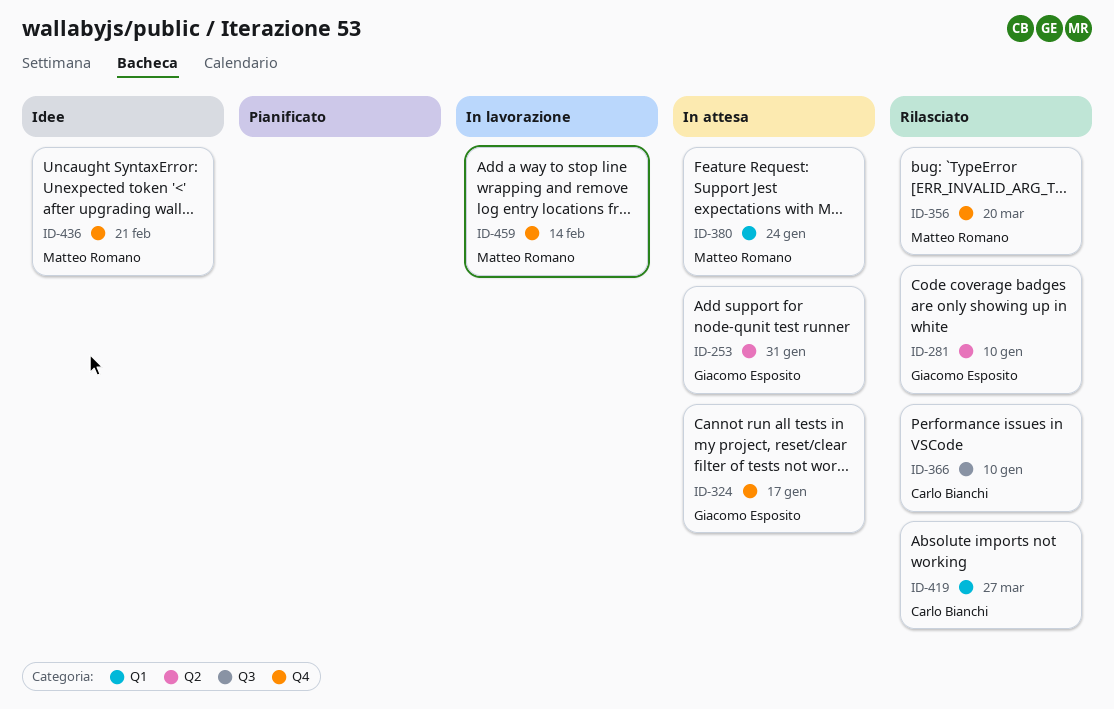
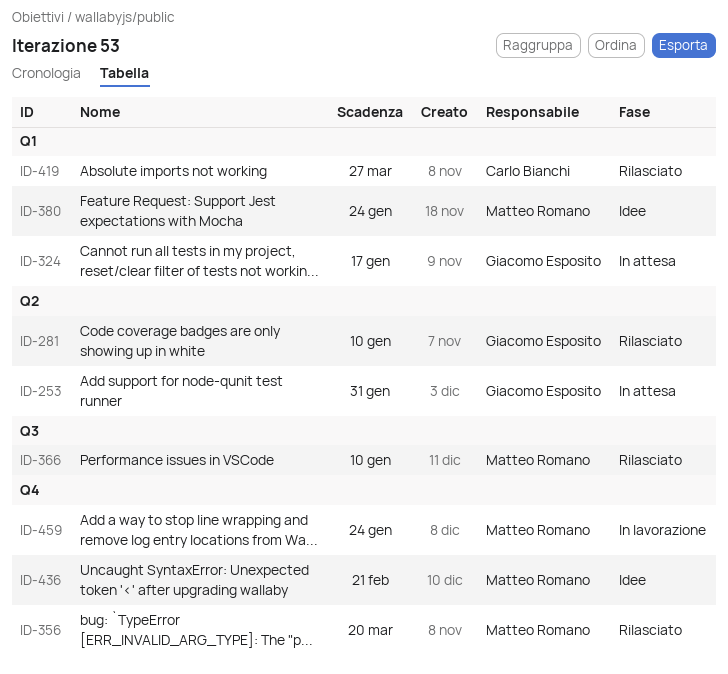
ID-324, label: Q4 -> Q1
ID-366, owner: Carlo Bianchi -> Matteo Romano
ID-380, status: In attesa -> Idee
ID-459, due: Feb 14 -> Jan 24

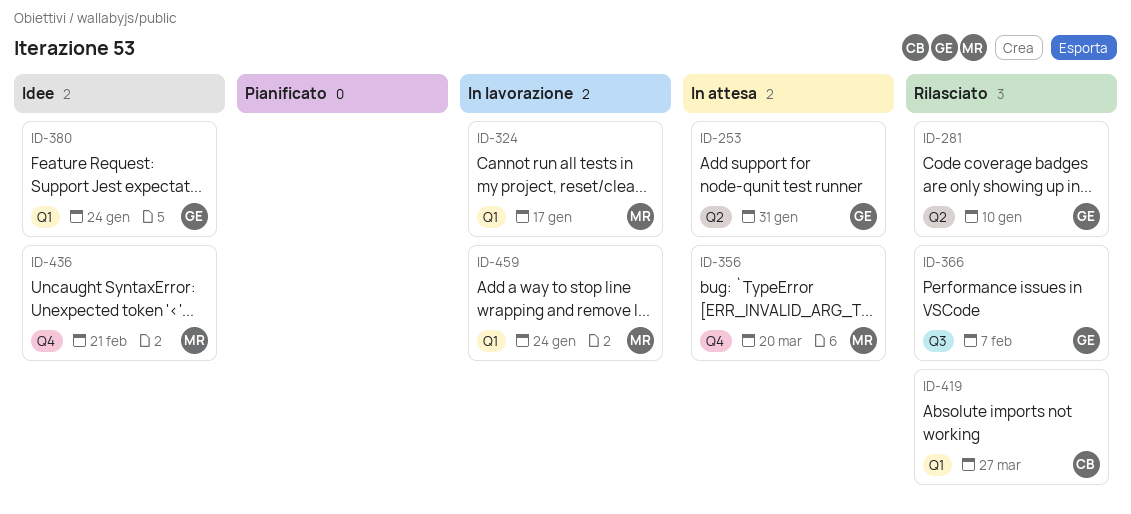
ID-324, status: In attesa -> In lavorazione
ID-324, owner: Giacomo Esposito -> Matteo Romano
ID-356, status: Rilasciato -> In attesa
ID-366, owner: Matteo Romano -> Giacomo Esposito
ID-366, due: Jan 10 -> Feb 7
ID-380, owner: Matteo Romano -> Giacomo Esposito
ID-459, label: Q4 -> Q1

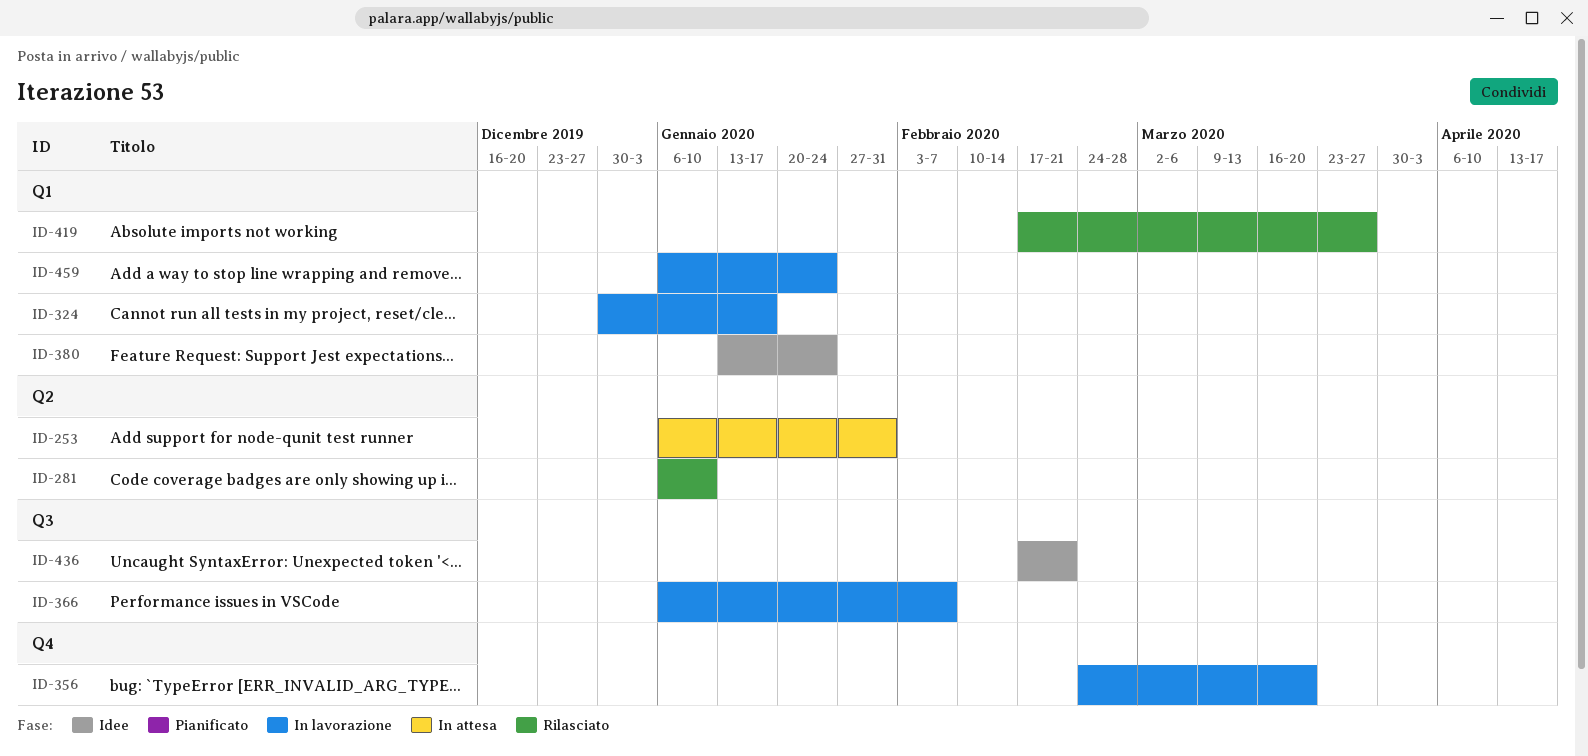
ID-356, status: In attesa -> In lavorazione
ID-366, status: Rilasciato -> In lavorazione
ID-436, label: Q4 -> Q3

